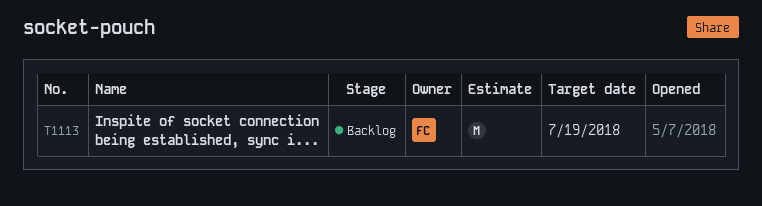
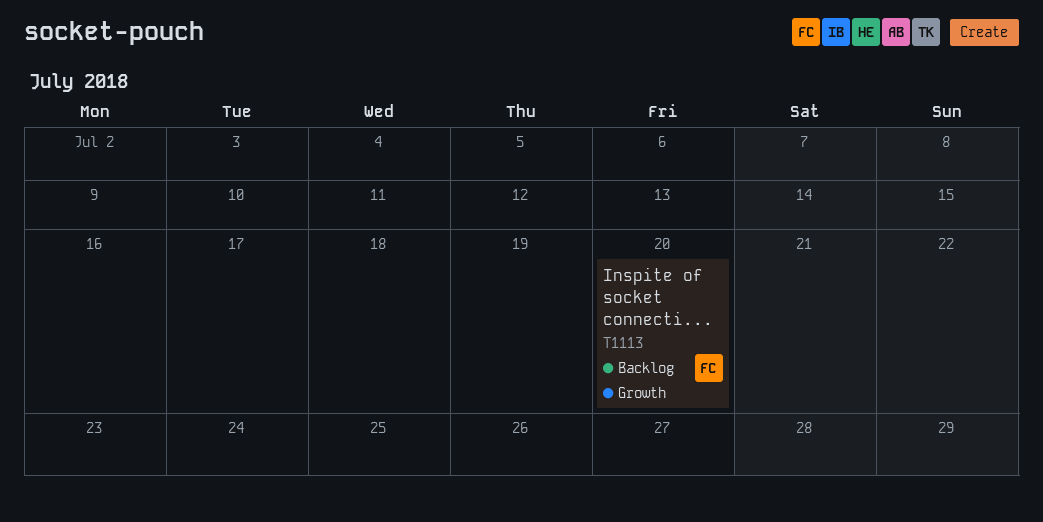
T1113, due: Jul 19 -> Jul 20

